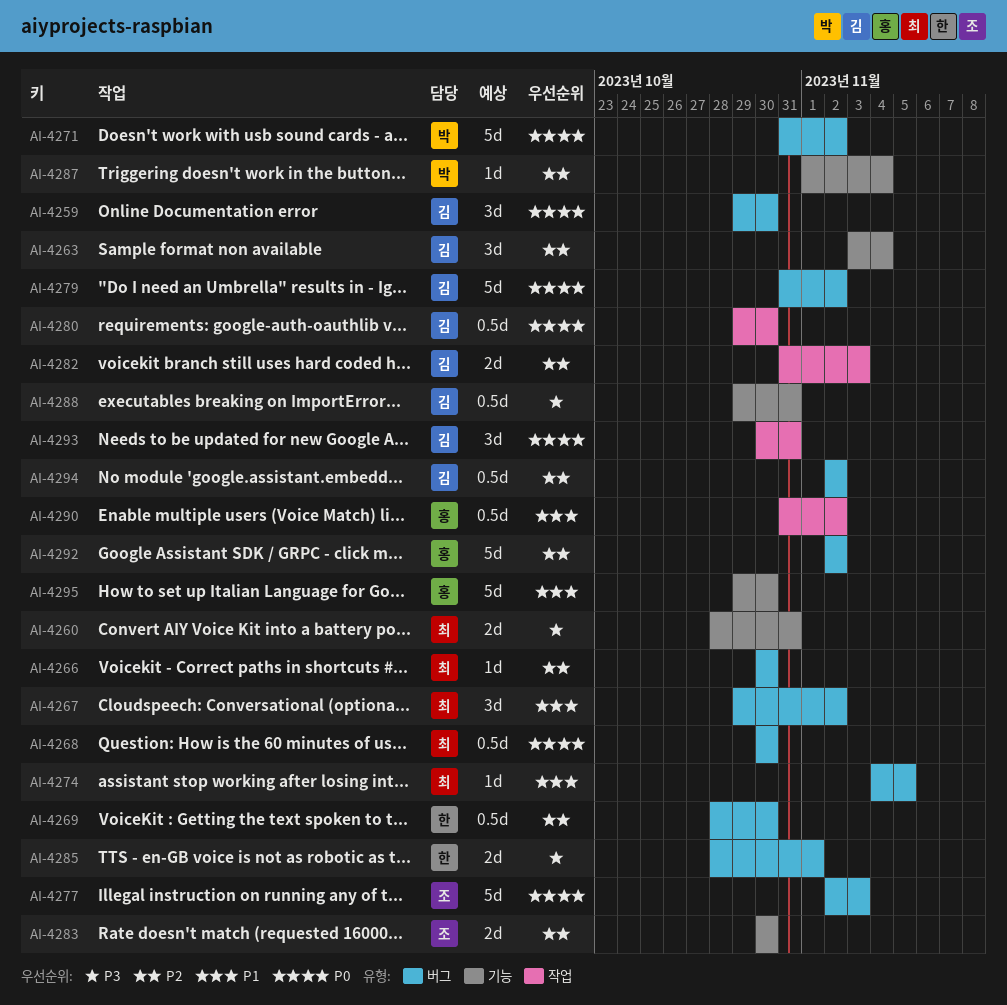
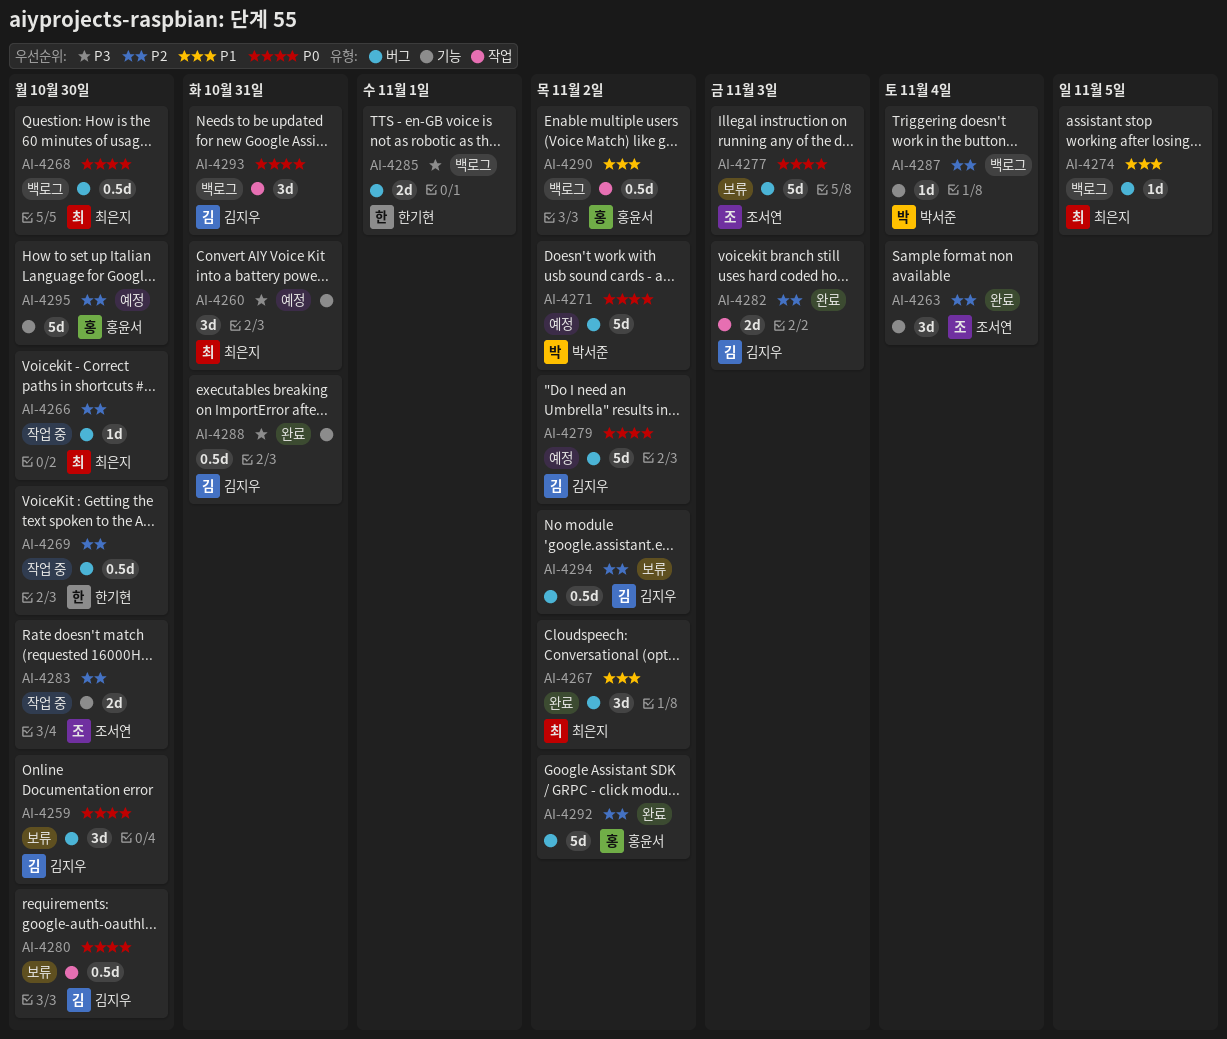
AI-4260, estimate: 2d -> 3d
AI-4263, owner: 김지우 -> 조서연
AI-4295, priority: P1 -> P2

